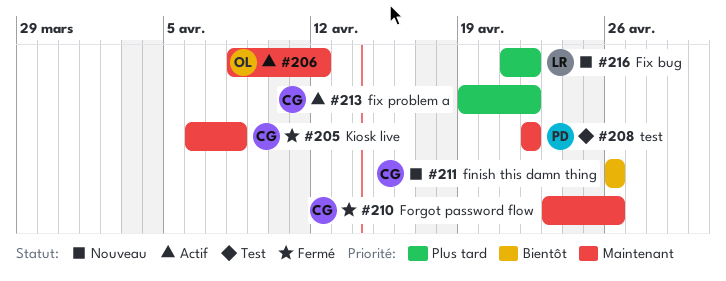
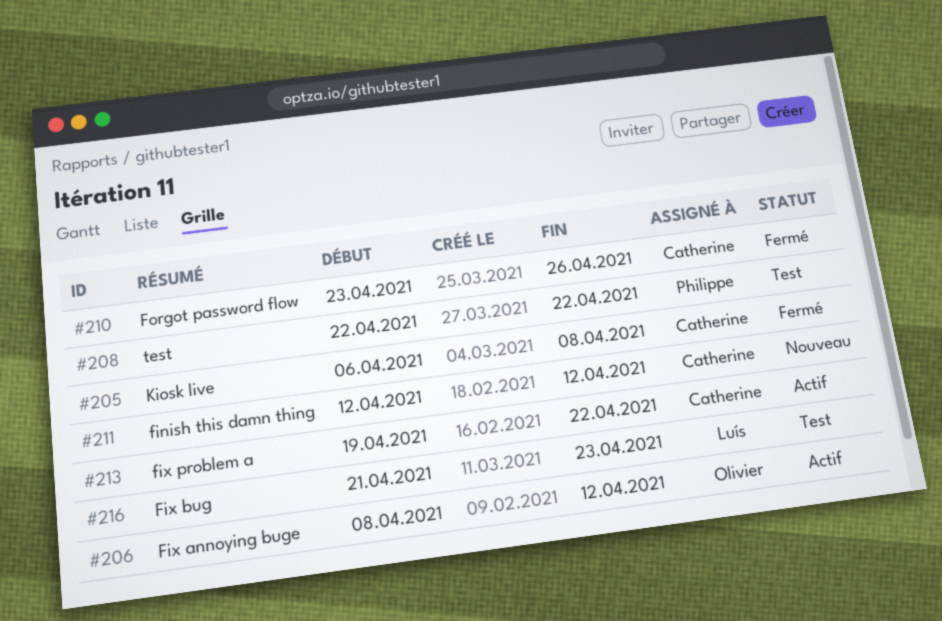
#211, start: Apr 26 -> Apr 12
#211, due: Apr 26 -> Apr 12
#216, status: Nouveau -> Test
#216, due: Apr 22 -> Apr 23

